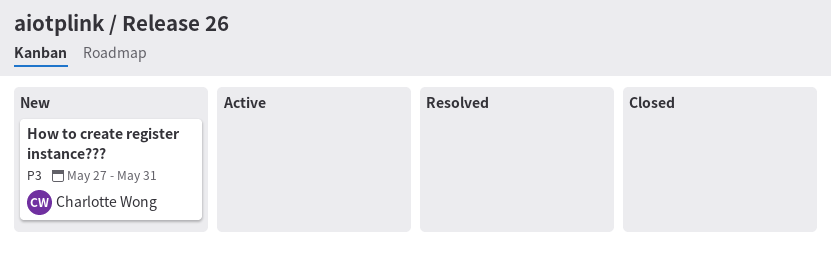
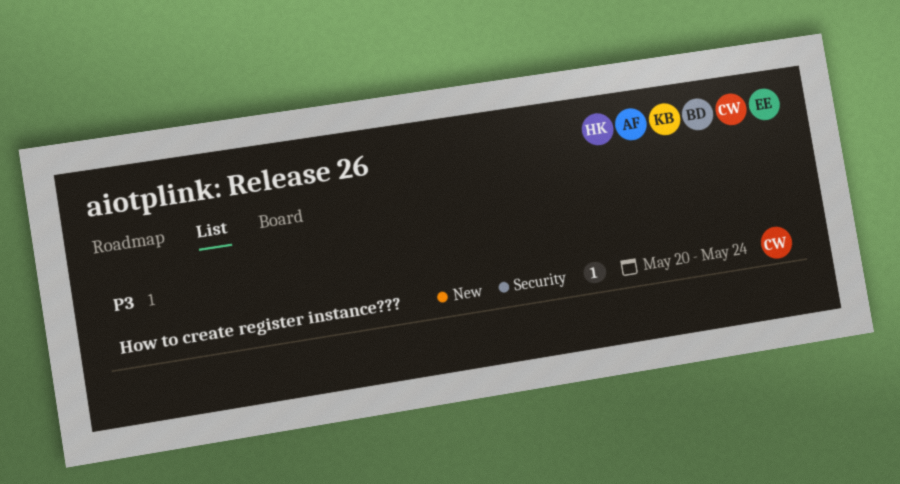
How to create register instance???, start: May 27 -> May 20
How to create register instance???, due: May 31 -> May 24

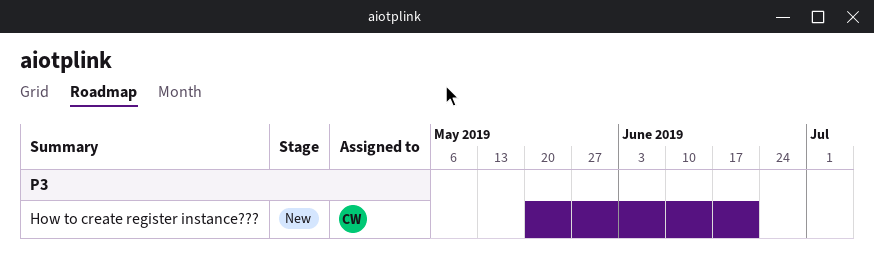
How to create register instance???, due: May 24 -> Jun 21

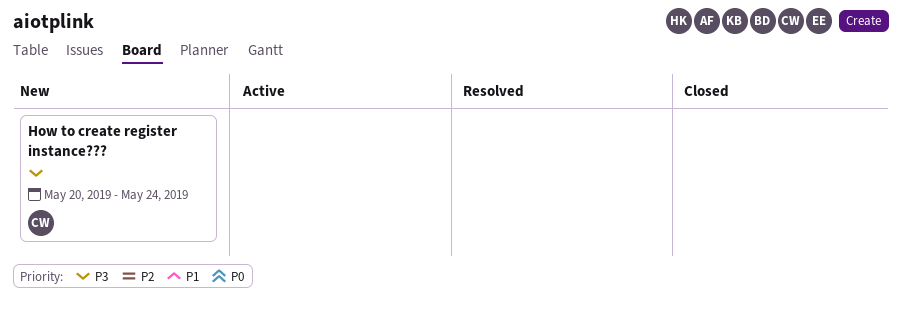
How to create register instance???, due: Jun 21 -> May 24

